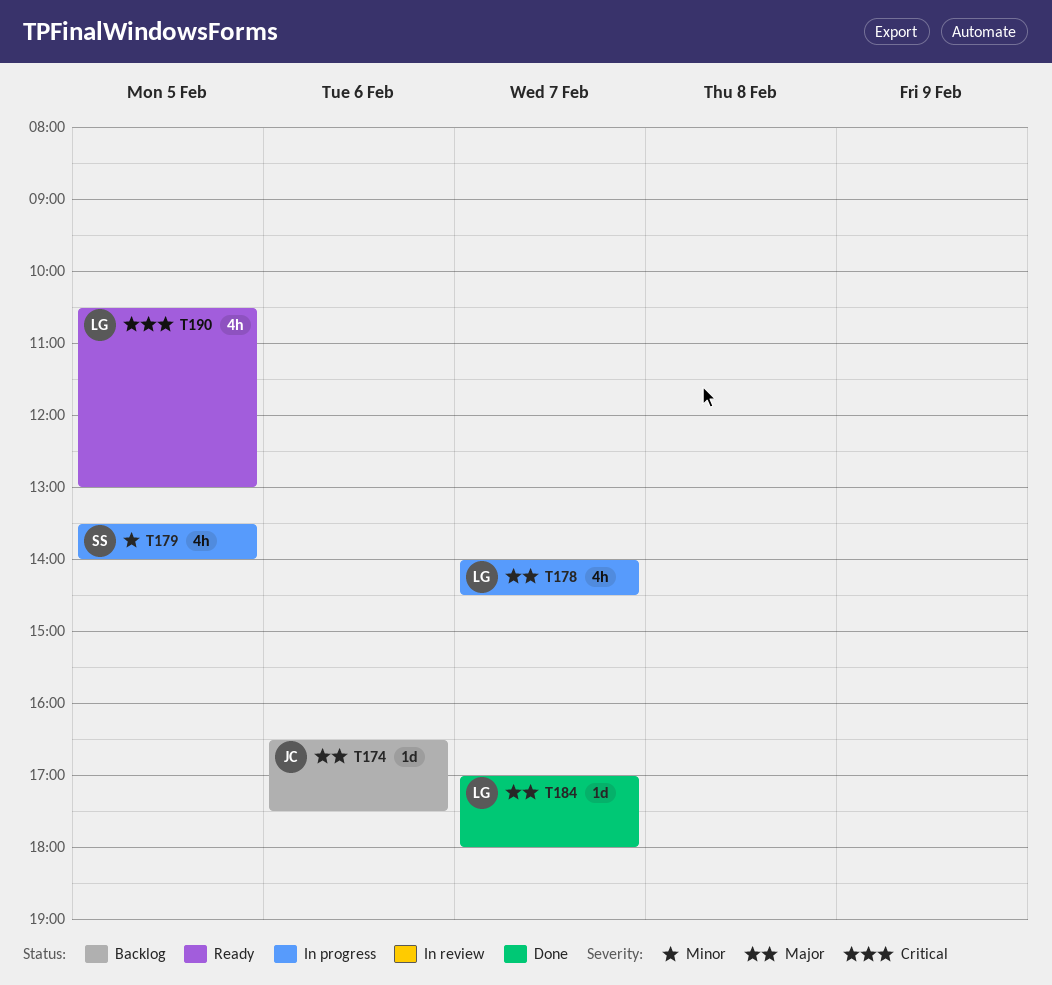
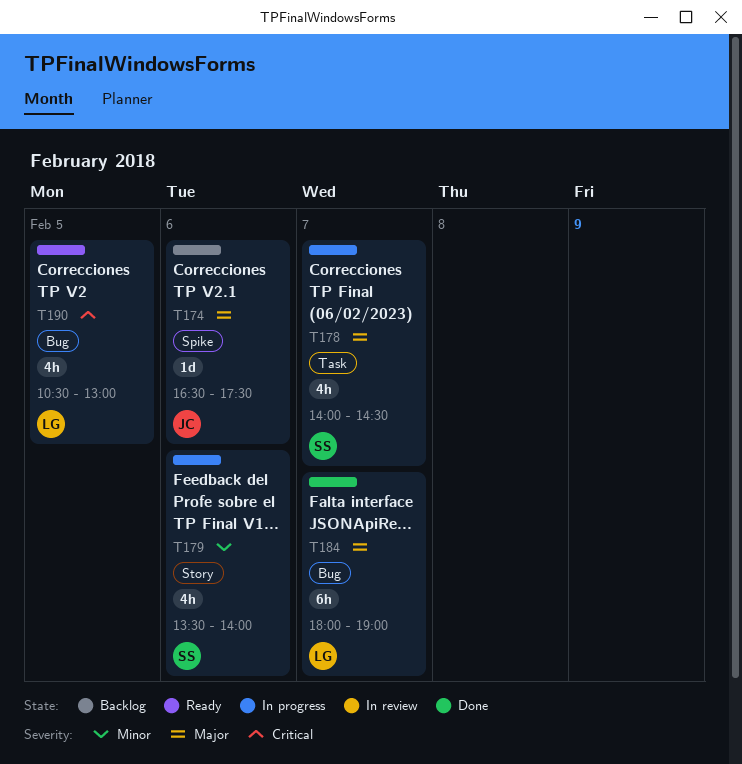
T178, owner: LG -> SS
T179, day: Feb 5 -> Feb 6
T184, estimate: 1d -> 6h
T184, begins: 17:00 -> 18:00
T184, ends: 18:00 -> 19:00

